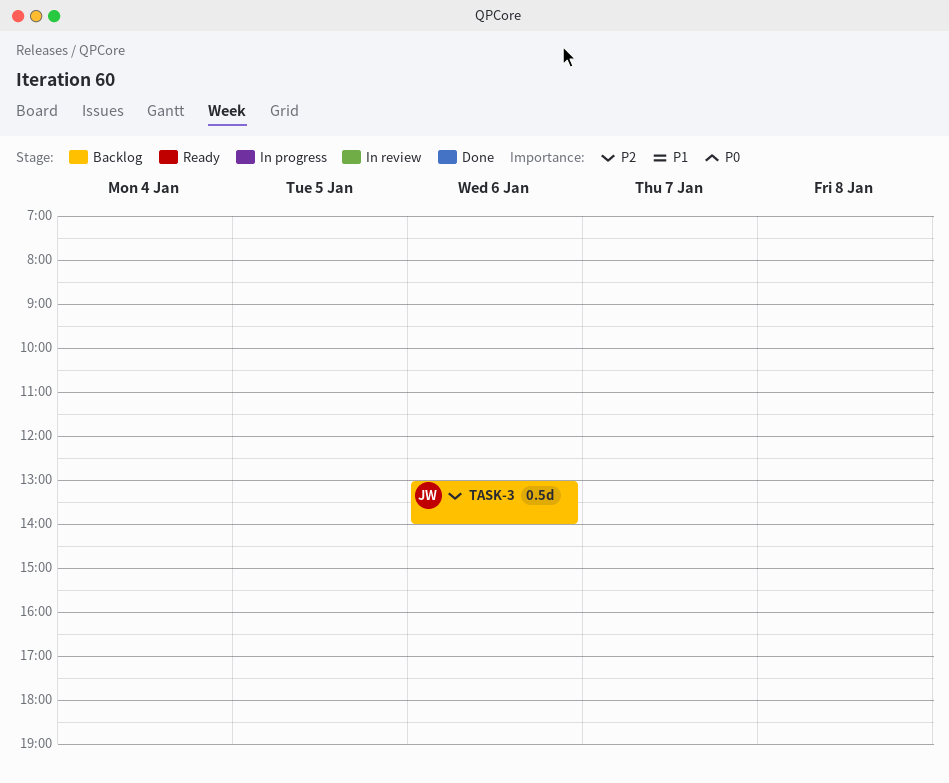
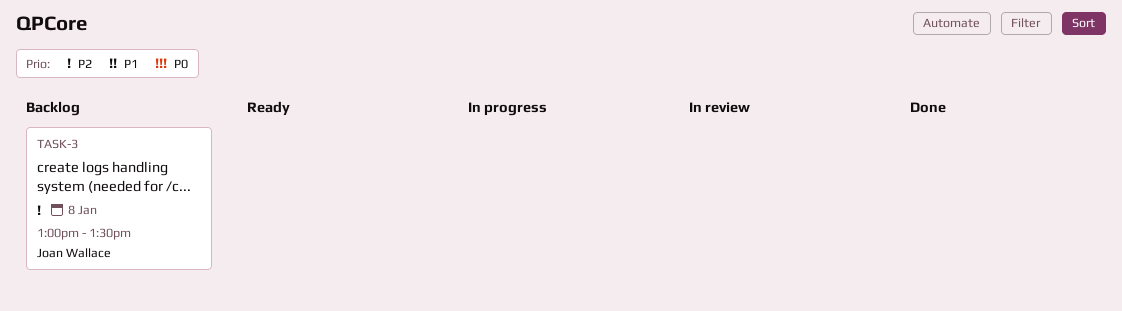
TASK-3, day: Jan 6 -> Jan 8
TASK-3, ends: 14:00 -> 13:30

